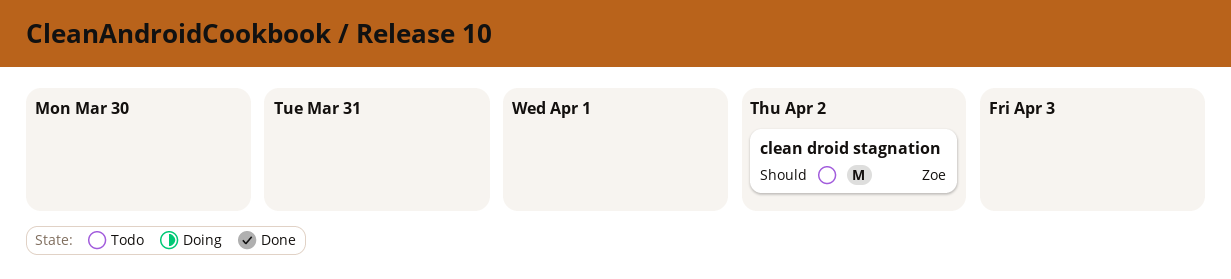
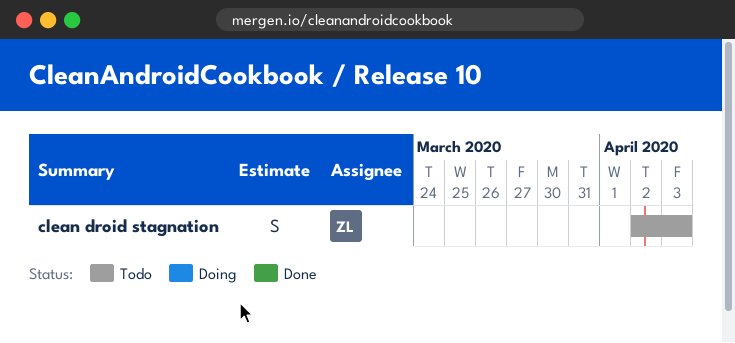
clean droid stagnation, estimate: M -> S
clean droid stagnation, due: Apr 2 -> Apr 3

